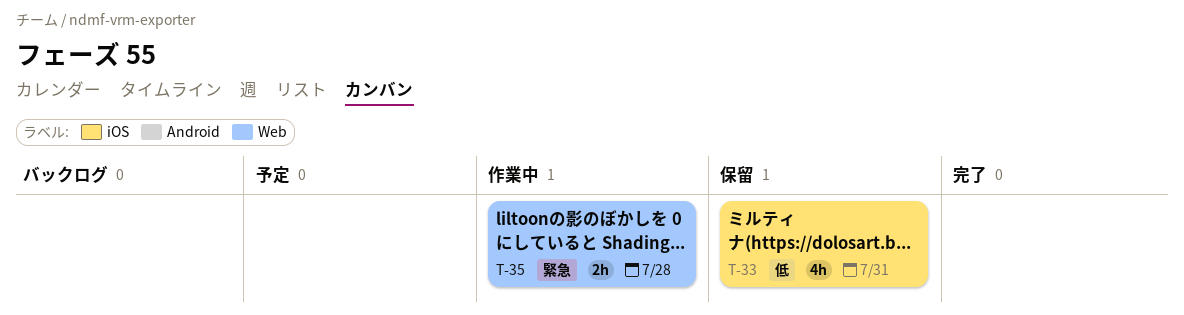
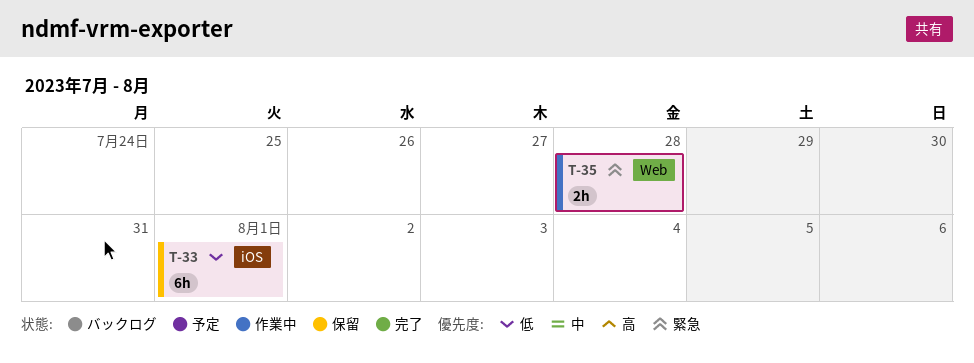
T-33, estimate: 4h -> 6h
T-33, due: Jul 31 -> Aug 1

